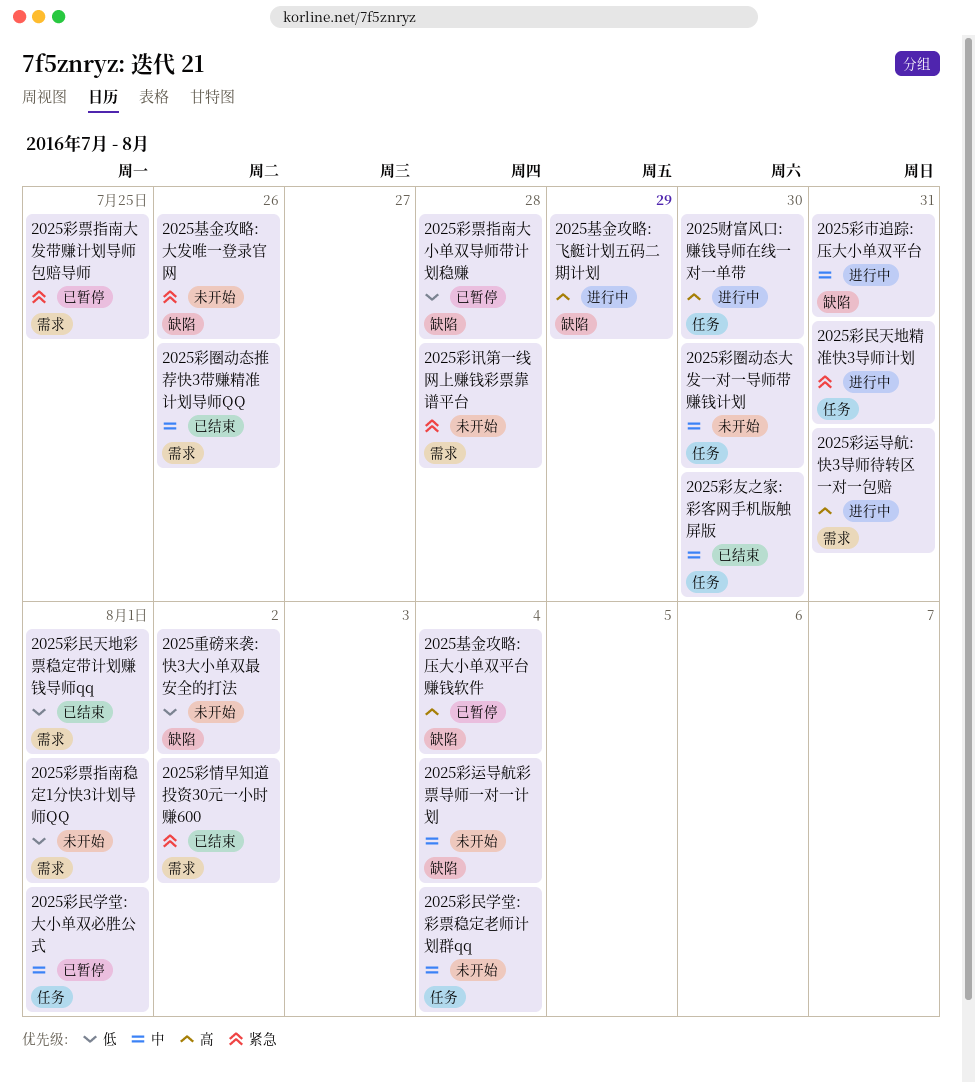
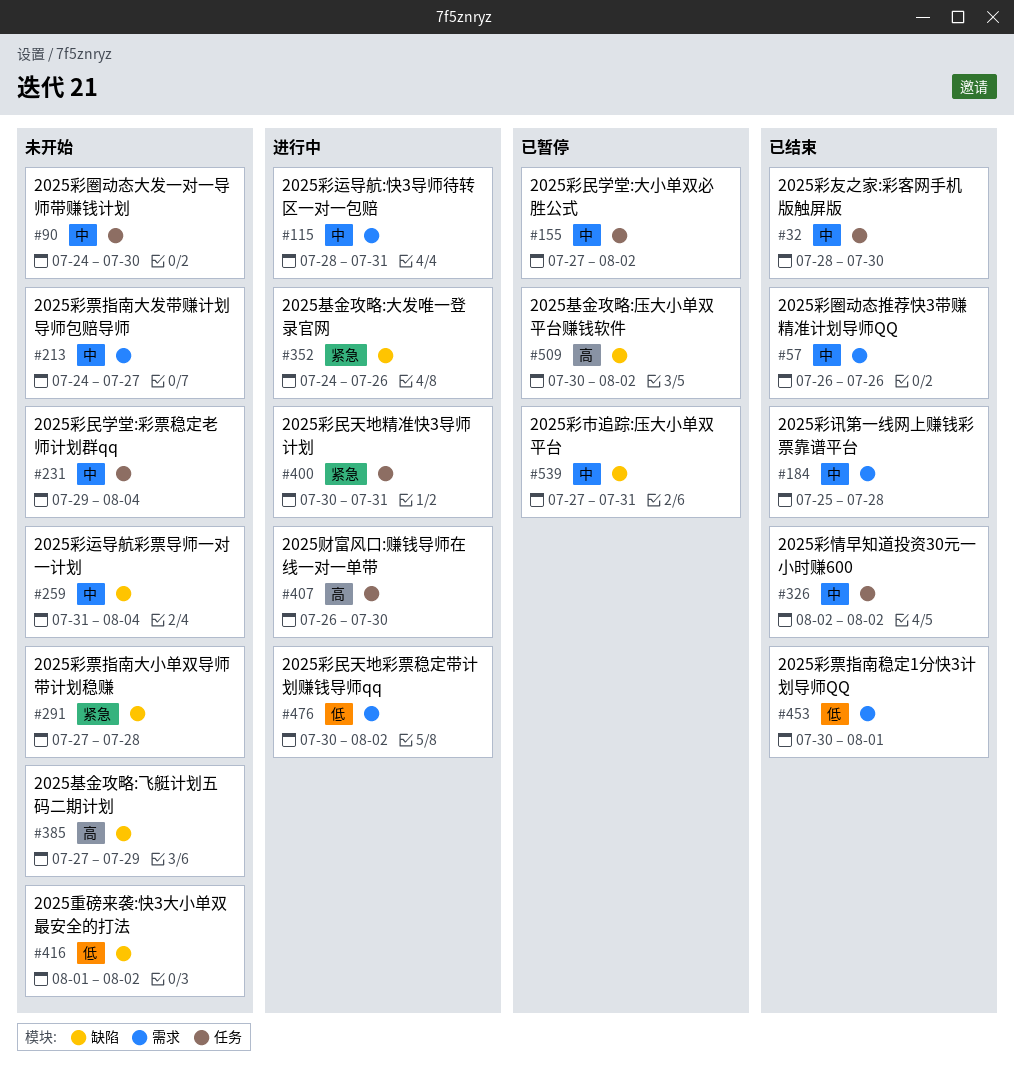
2025基金攻略:压大小单双平台赚钱软件, due: Aug 4 -> Aug 2
2025基金攻略:大发唯一登录官网, status: 未开始 -> 进行中
2025基金攻略:飞艇计划五码二期计划, status: 进行中 -> 未开始
2025彩市追踪:压大小单双平台, status: 进行中 -> 已暂停
2025彩情早知道投资30元一小时赚600, priority: 紧急 -> 中
2025彩情早知道投资30元一小时赚600, label: 需求 -> 任务
2025彩民天地彩票稳定带计划赚钱导师qq, status: 已结束 -> 进行中
2025彩民天地彩票稳定带计划赚钱导师qq, due: Aug 1 -> Aug 2
2025彩民学堂:大小单双必胜公式, due: Aug 1 -> Aug 2
2025彩票指南大发带赚计划导师包赔导师, status: 已暂停 -> 未开始
2025彩票指南大发带赚计划导师包赔导师, priority: 紧急 -> 中
2025彩票指南大发带赚计划导师包赔导师, due: Jul 25 -> Jul 27
2025彩票指南大小单双导师带计划稳赚, status: 已暂停 -> 未开始
2025彩票指南大小单双导师带计划稳赚, priority: 低 -> 紧急
2025彩票指南稳定1分快3计划导师QQ, status: 未开始 -> 已结束
2025彩讯第一线网上赚钱彩票靠谱平台, status: 未开始 -> 已结束
2025彩讯第一线网上赚钱彩票靠谱平台, priority: 紧急 -> 中
2025彩运导航:快3导师待转区一对一包赔, priority: 高 -> 中

